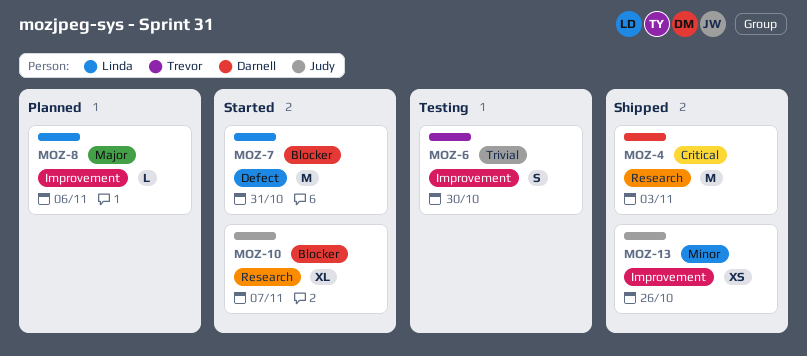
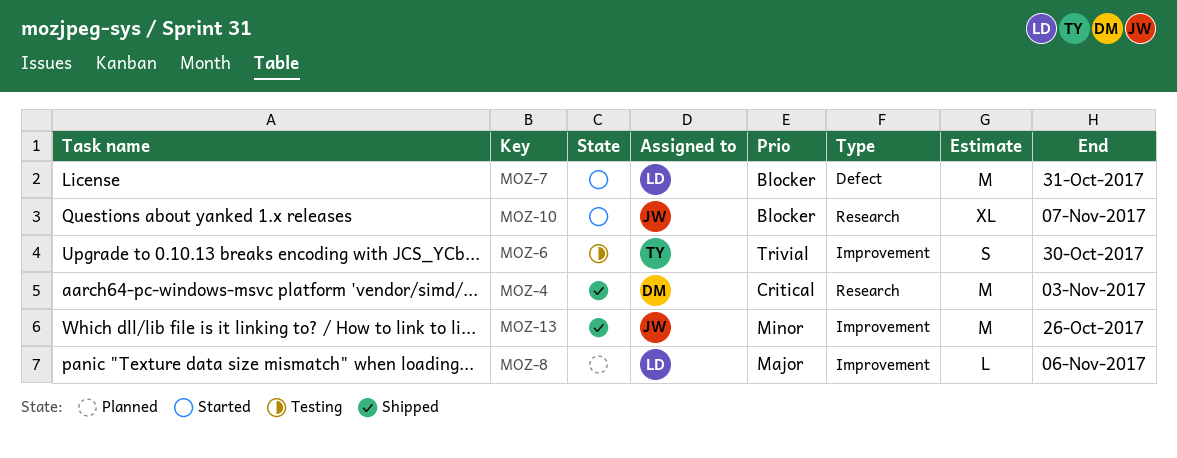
MOZ-13, estimate: XS -> M

